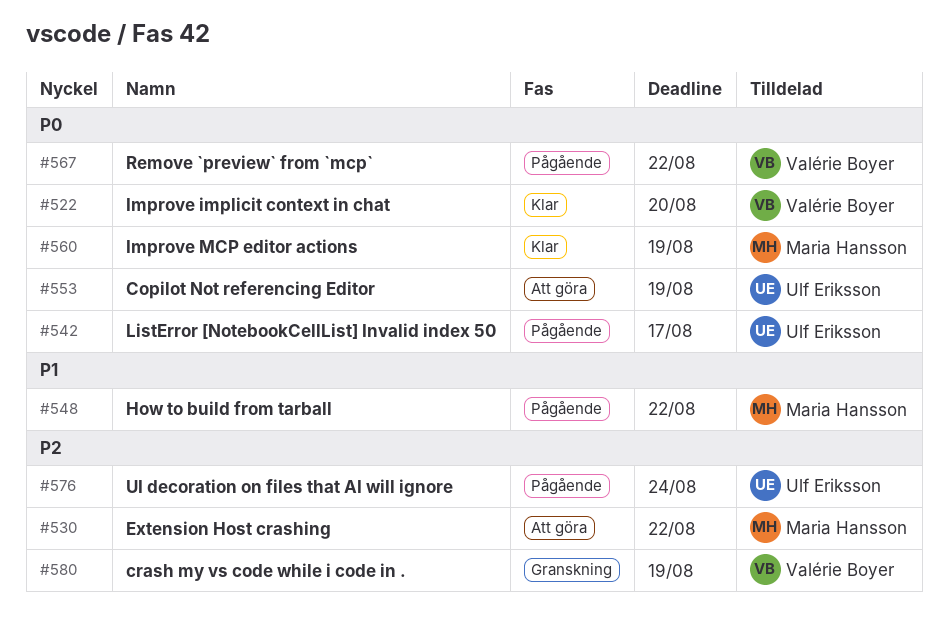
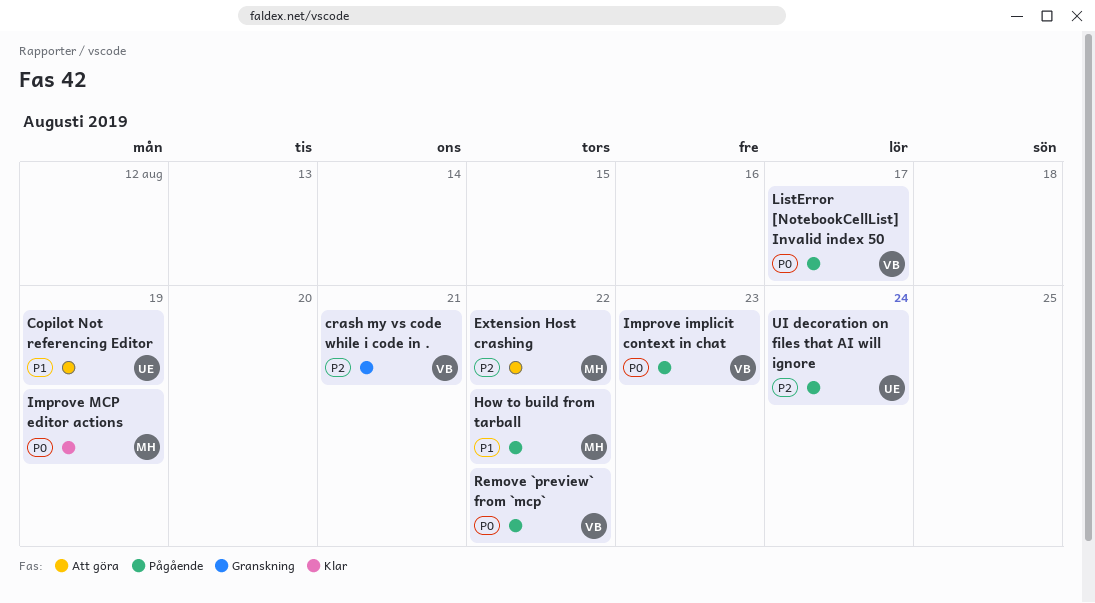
Copilot Not referencing Editor, priority: P0 -> P1
crash my vs code while i code in ., due: Aug 19 -> Aug 21
Improve implicit context in chat, status: Klar -> Pågående
Improve implicit context in chat, due: Aug 20 -> Aug 23
ListError [NotebookCellList] Invalid index 50, owner: Ulf Eriksson -> Valérie Boyer

